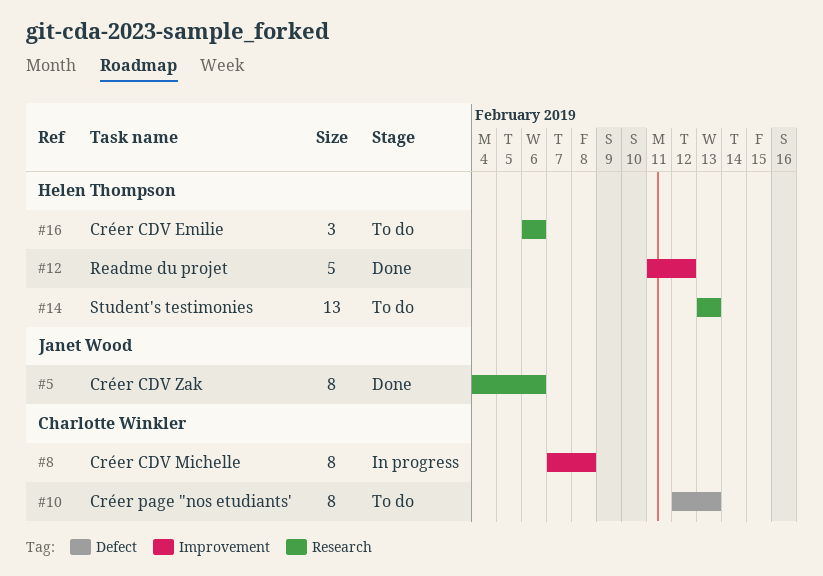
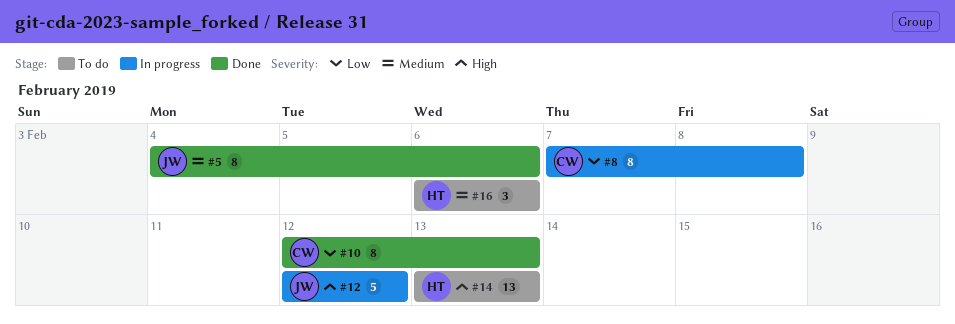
#10, status: To do -> Done
#12, status: Done -> In progress
#12, owner: Helen Thompson -> Janet Wood
#12, start: Feb 11 -> Feb 12

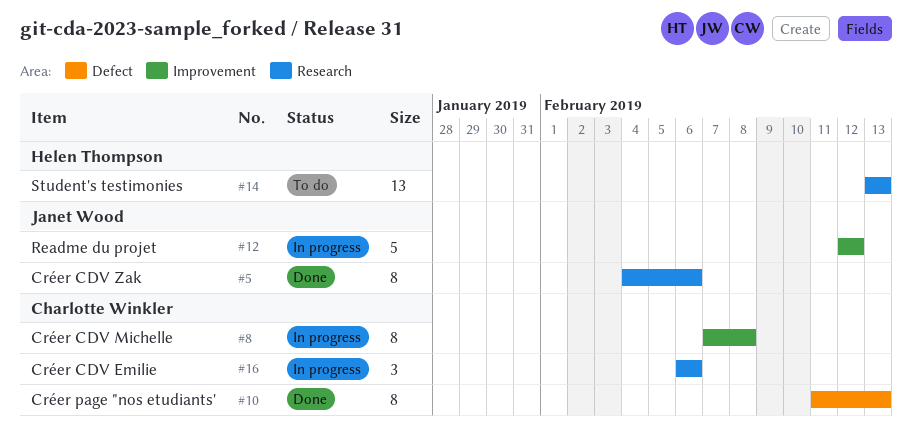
#10, start: Feb 12 -> Feb 11
#16, status: To do -> In progress
#16, owner: Helen Thompson -> Charlotte Winkler

